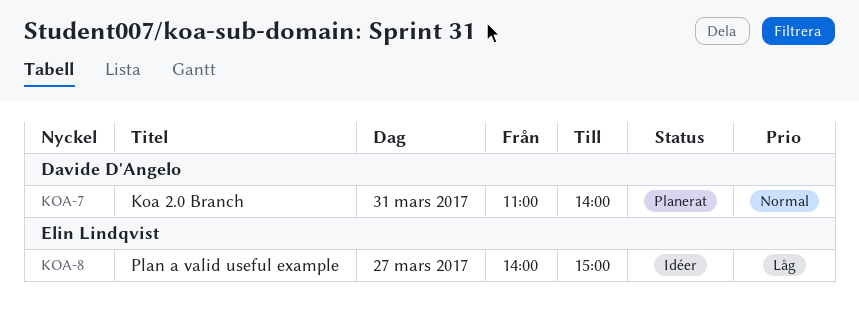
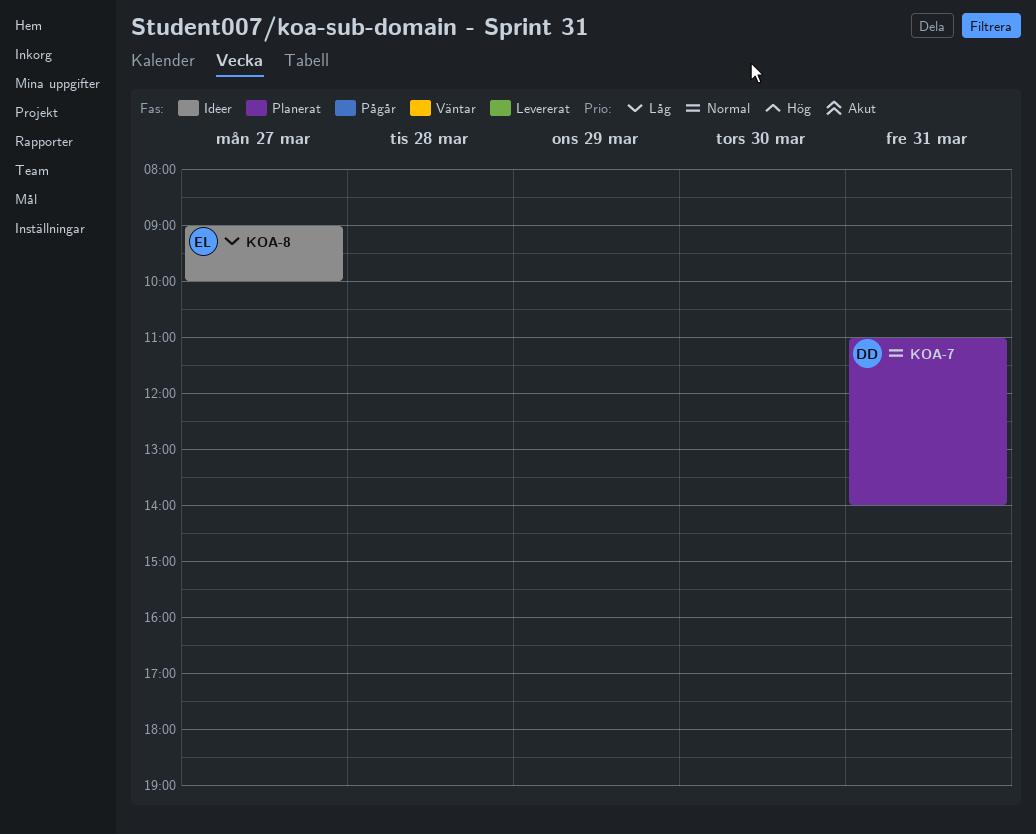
KOA-8, begins: 14:00 -> 09:00
KOA-8, ends: 15:00 -> 10:00

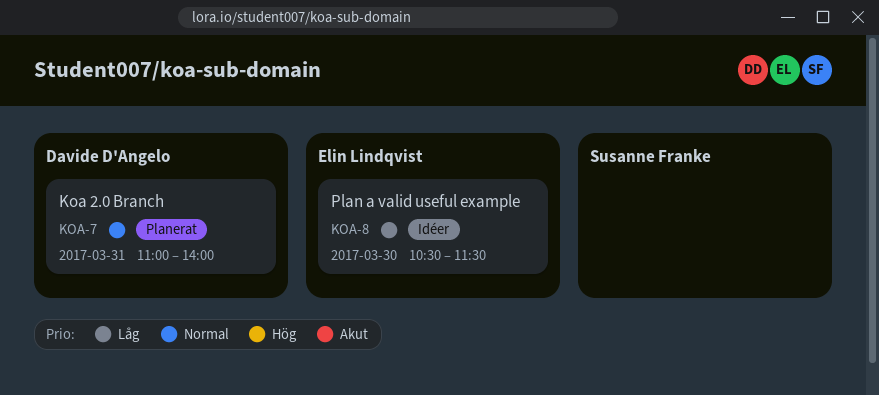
KOA-8, day: Mar 27 -> Mar 30
KOA-8, begins: 09:00 -> 10:30
KOA-8, ends: 10:00 -> 11:30

